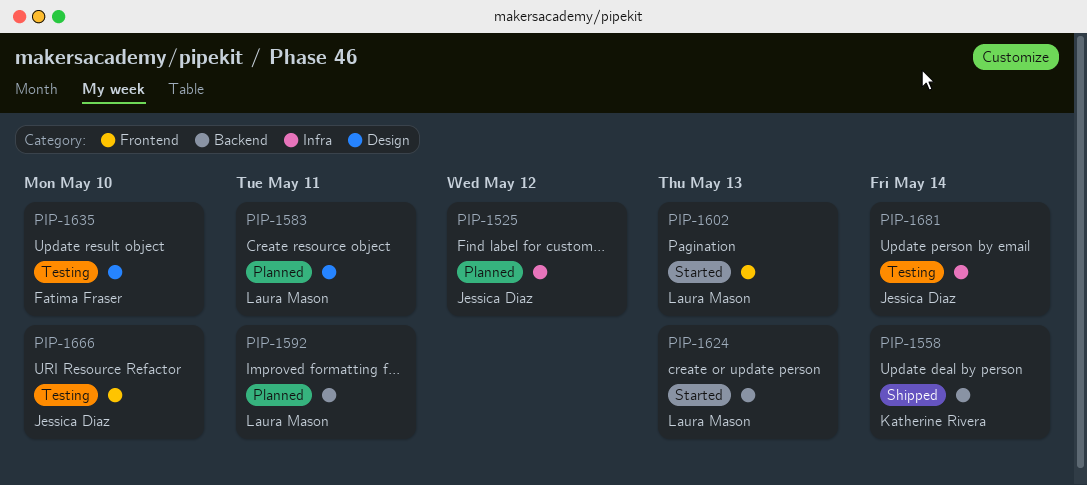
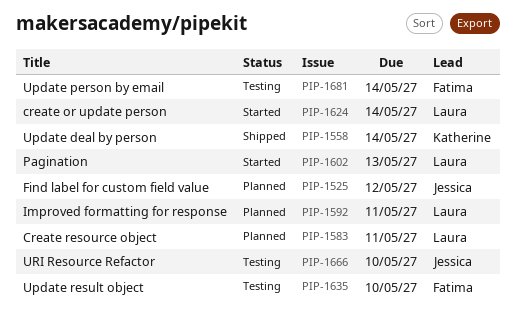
PIP-1624, due: May 13 -> May 14
PIP-1681, owner: Jessica Diaz -> Fatima Fraser

